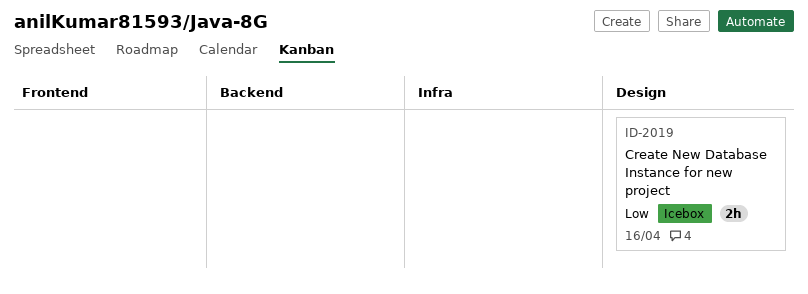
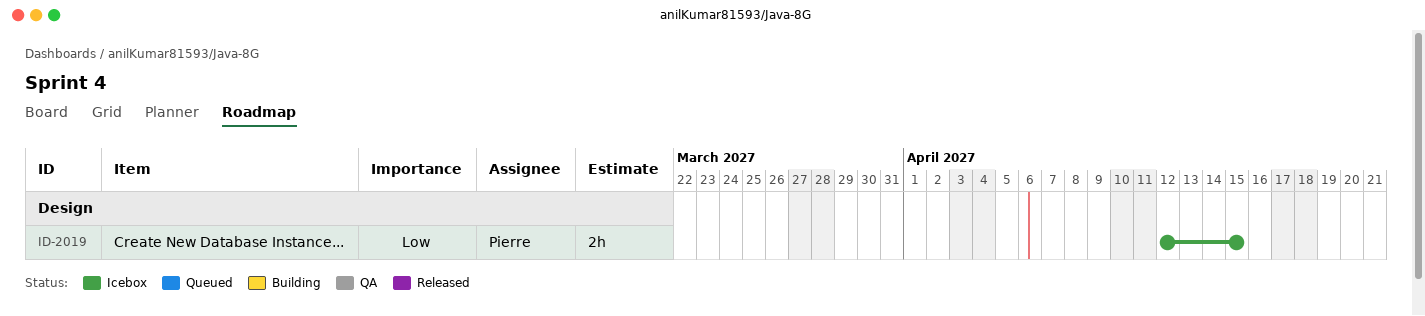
ID-2019, due: Apr 16 -> Apr 15

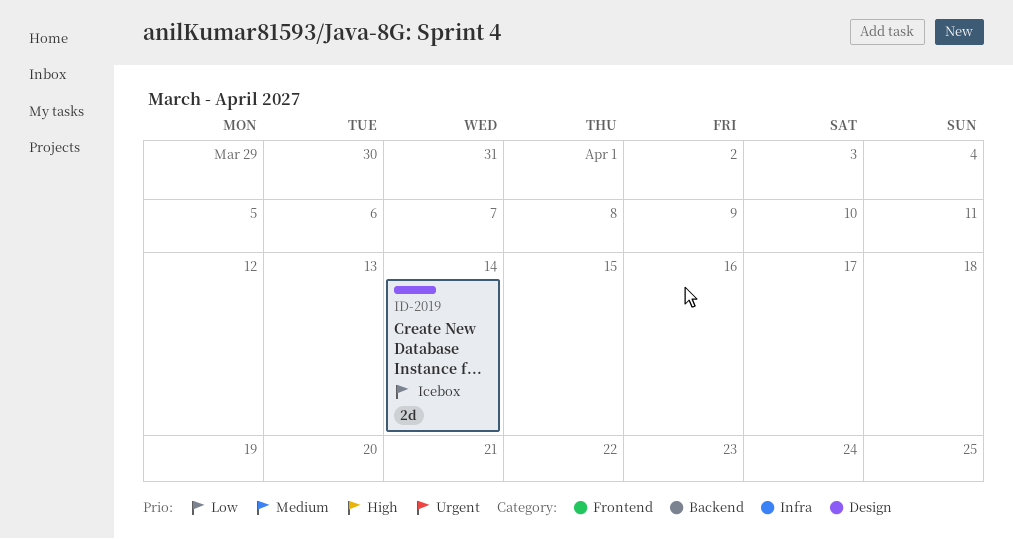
ID-2019, estimate: 2h -> 2d
ID-2019, due: Apr 15 -> Apr 14

